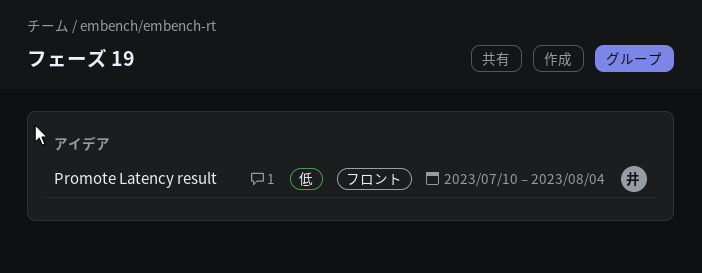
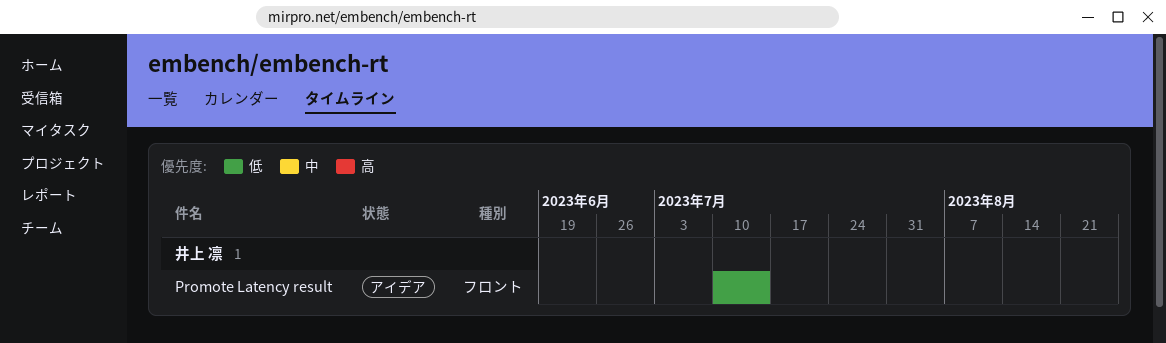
Promote Latency result, due: Aug 4 -> Jul 14

